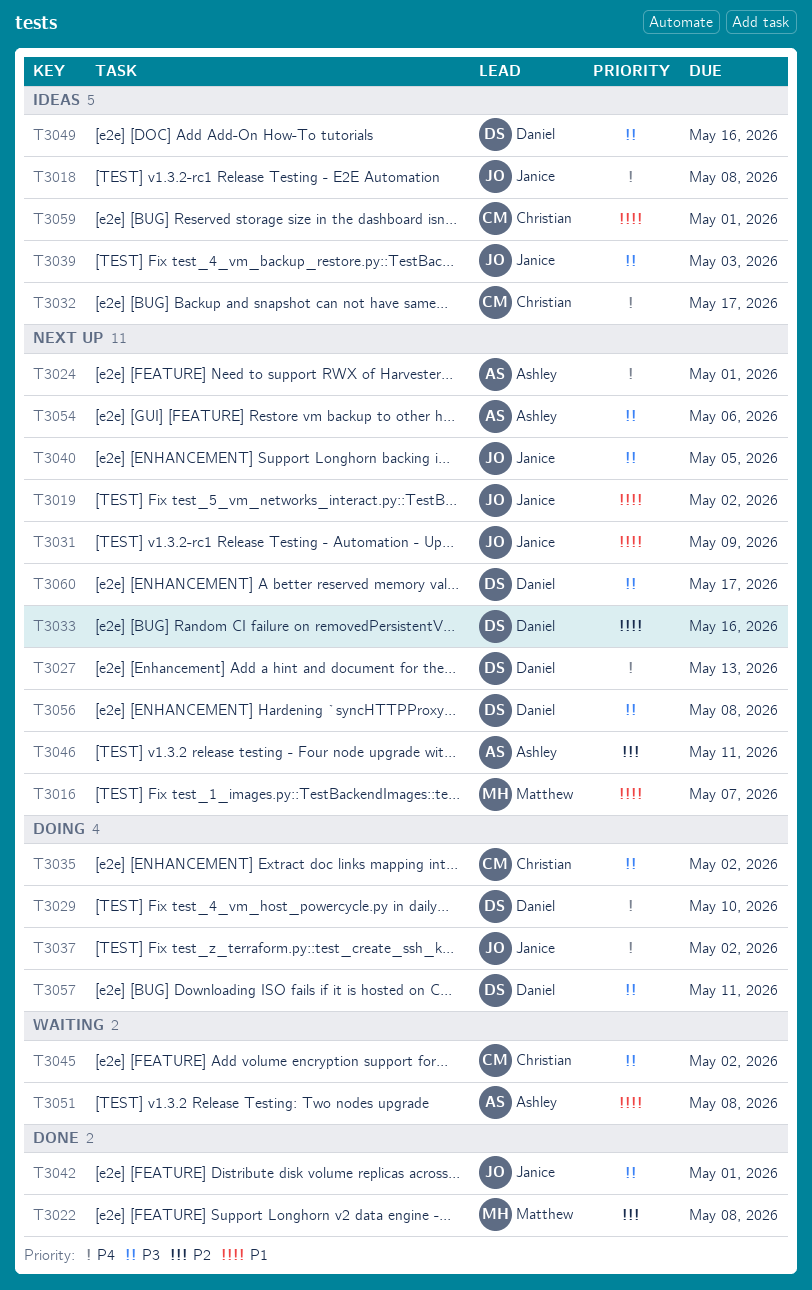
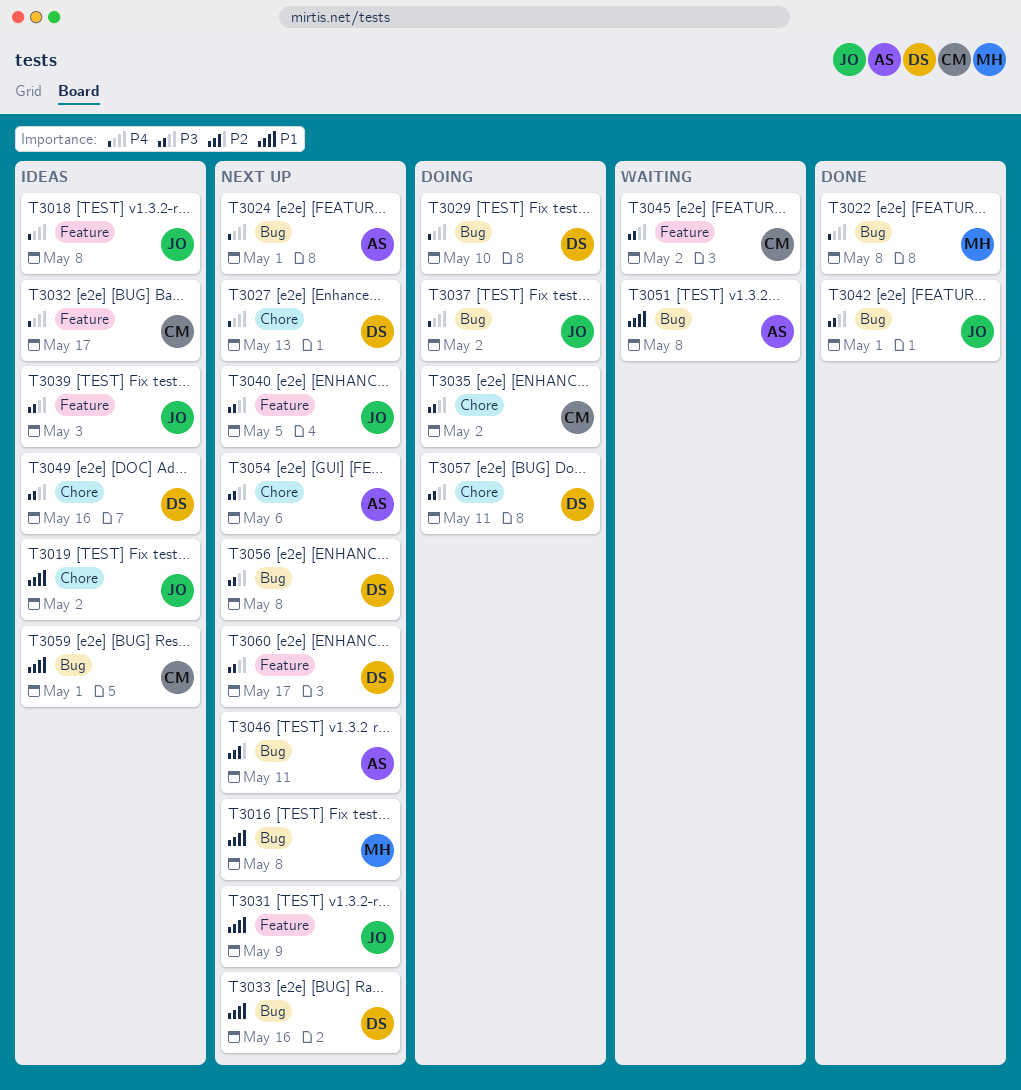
T3016, due: May 7 -> May 8
T3019, status: Next up -> Ideas
T3022, priority: P2 -> P4

